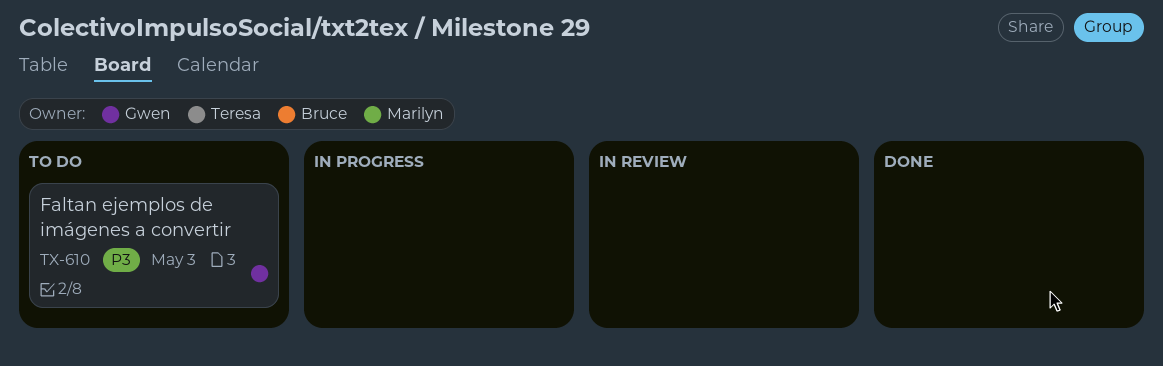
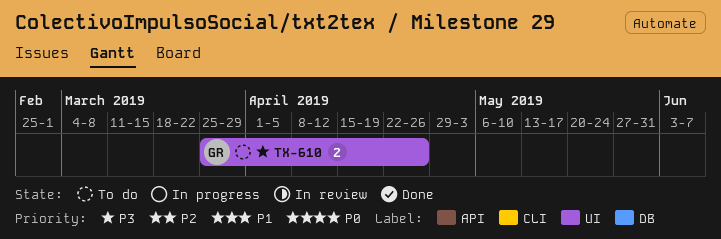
TX-610, due: May 3 -> Apr 26

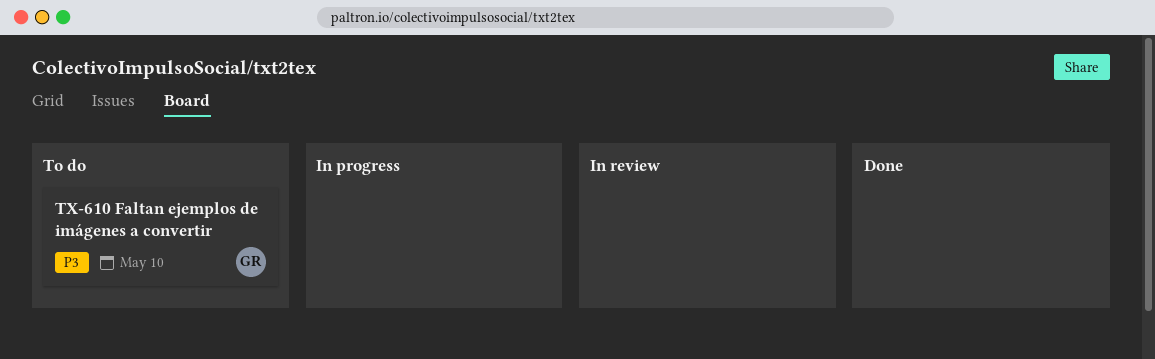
TX-610, due: Apr 26 -> May 10

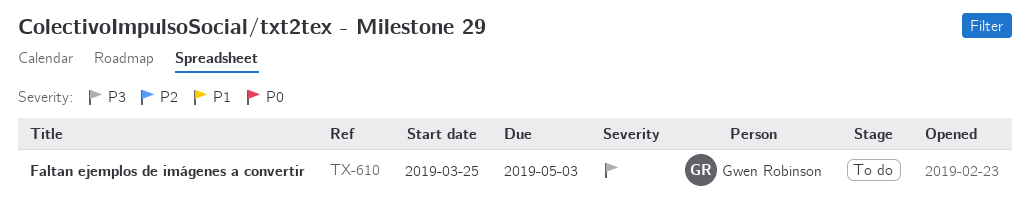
TX-610, due: May 10 -> May 3

